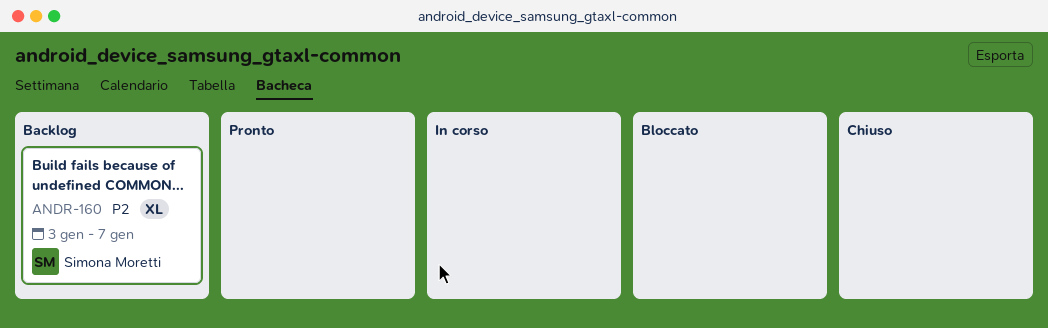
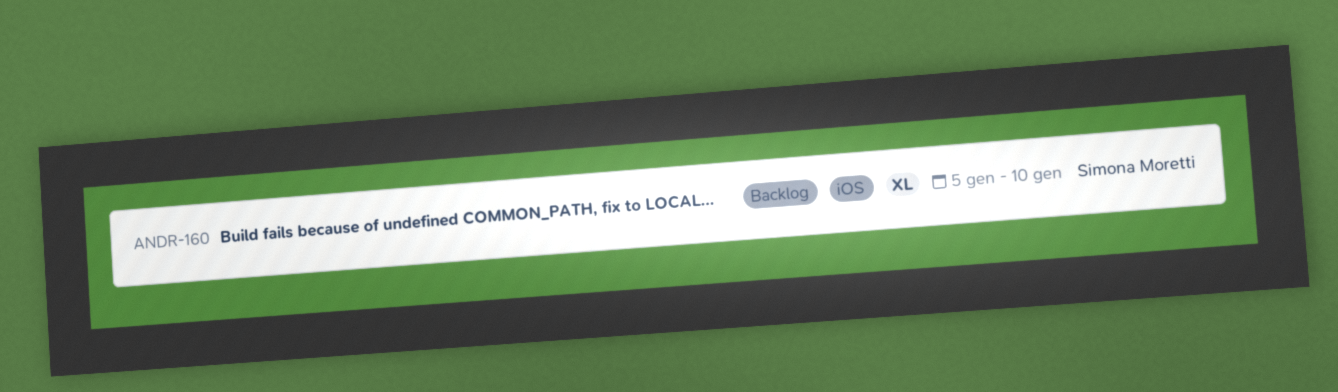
ANDR-160, start: Jan 3 -> Jan 5
ANDR-160, due: Jan 7 -> Jan 10

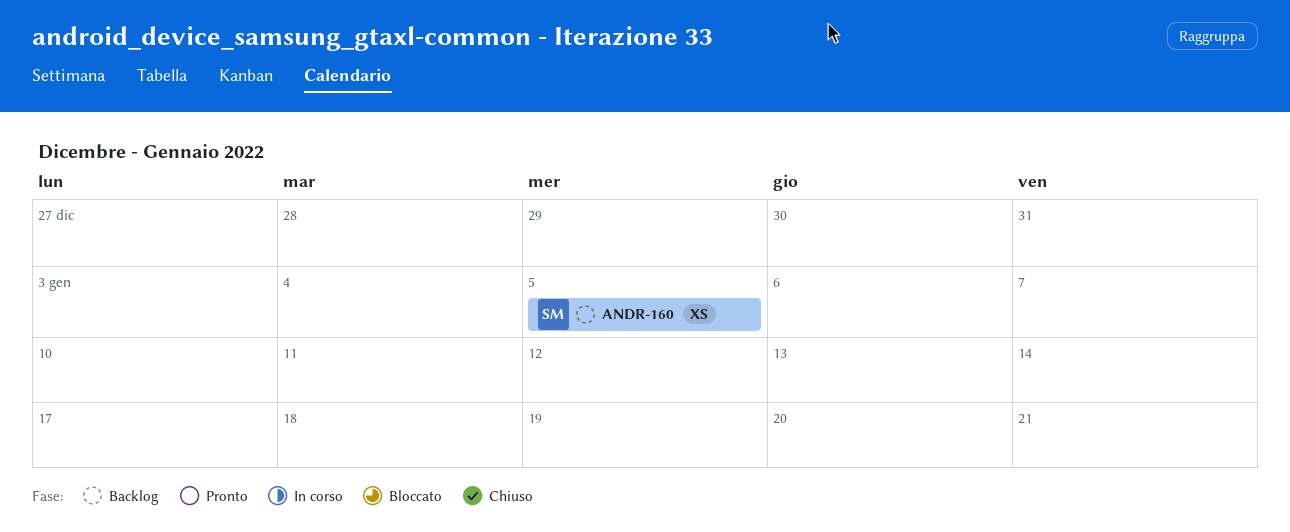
ANDR-160, estimate: XL -> XS
ANDR-160, due: Jan 10 -> Jan 5

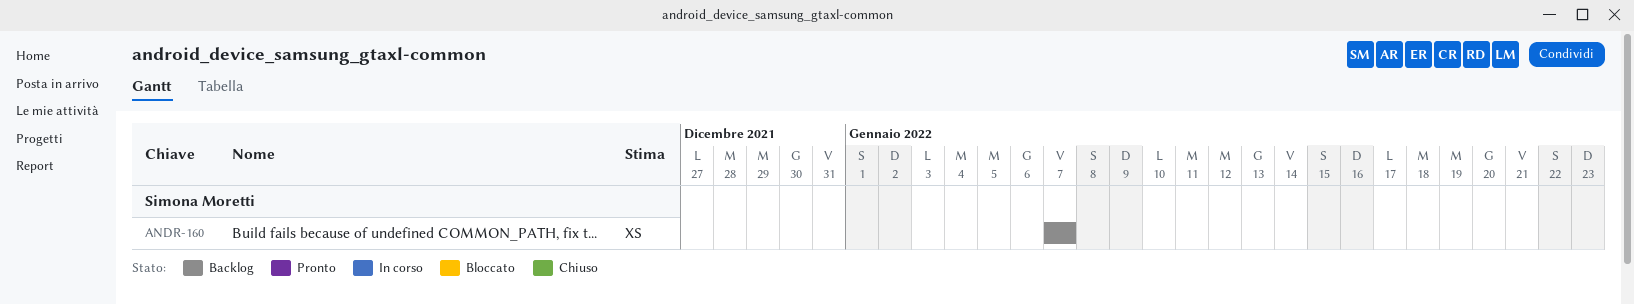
ANDR-160, start: Jan 5 -> Jan 7
ANDR-160, due: Jan 5 -> Jan 7

